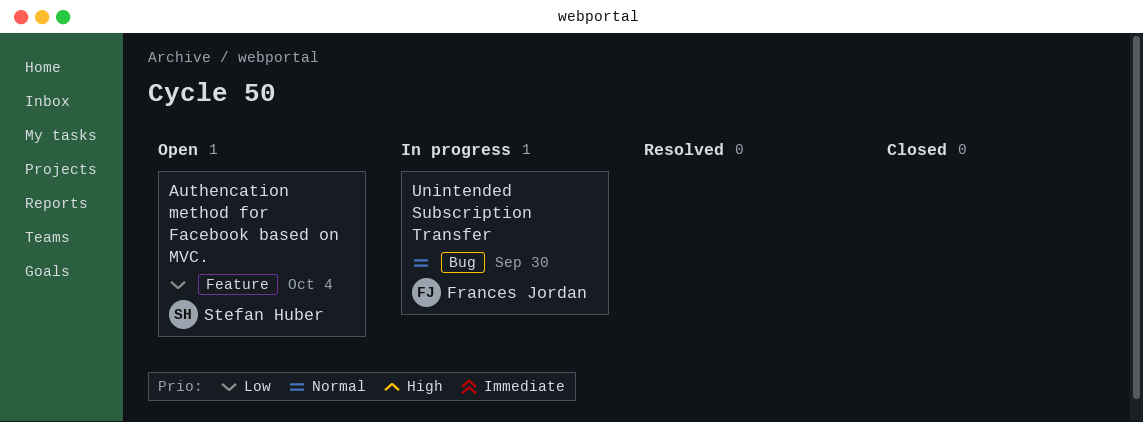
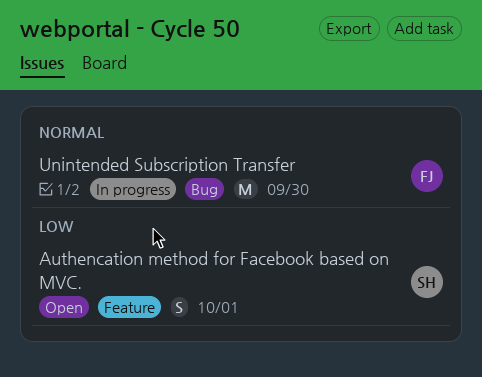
Authencation method for Facebook based on MVC., due: Oct 4 -> Oct 1

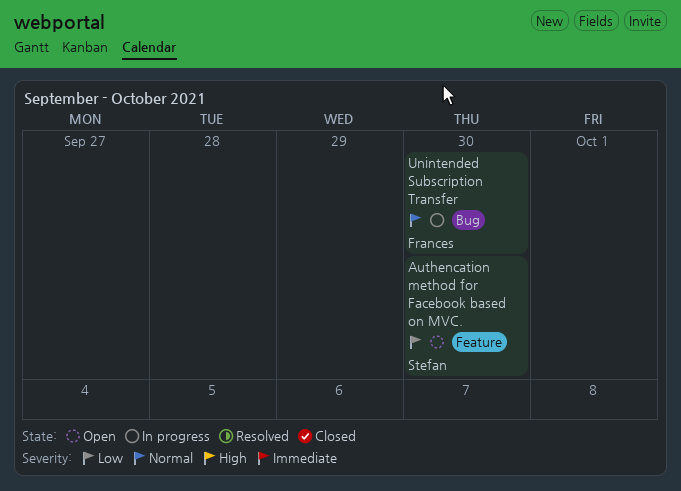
Authencation method for Facebook based on MVC., due: Oct 1 -> Sep 30

